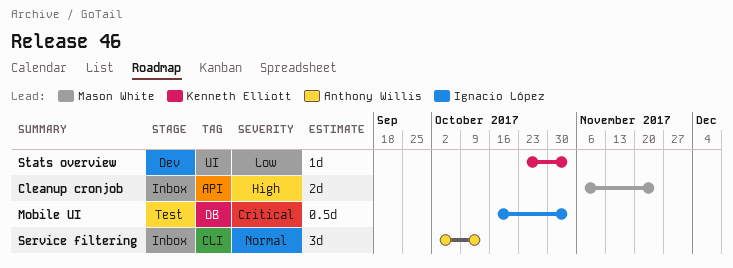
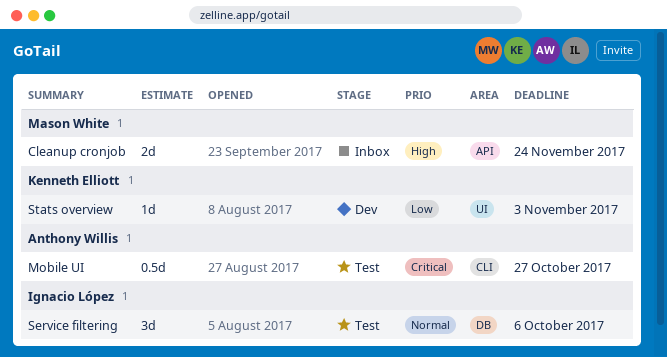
Mobile UI, owner: Ignacio López -> Anthony Willis
Mobile UI, label: DB -> CLI
Mobile UI, due: Nov 3 -> Oct 27
Service filtering, status: Inbox -> Test
Service filtering, owner: Anthony Willis -> Ignacio López
Service filtering, label: CLI -> DB
Service filtering, due: Oct 13 -> Oct 6

